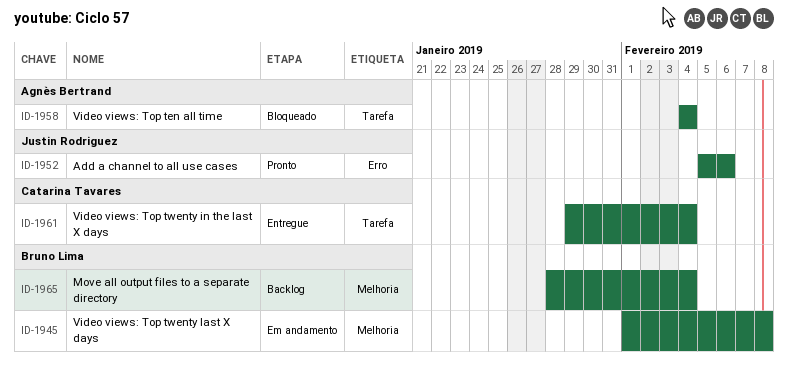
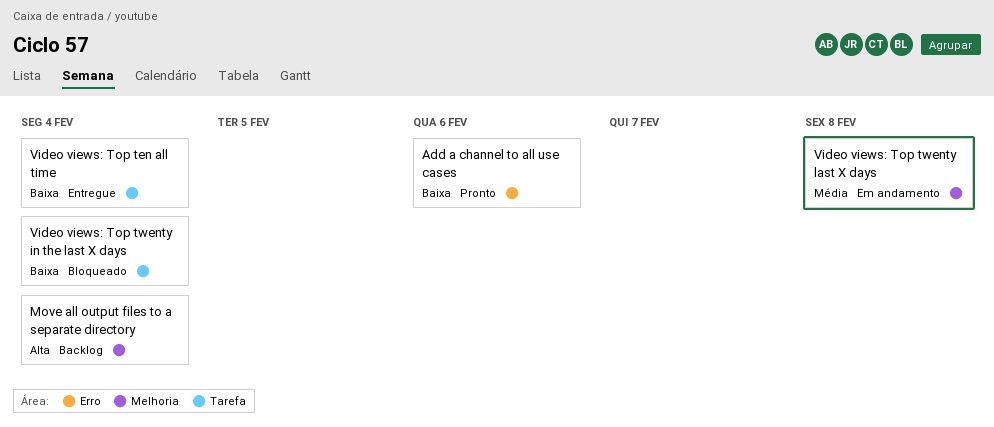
Video views: Top ten all time, status: Bloqueado -> Entregue
Video views: Top twenty in the last X days, status: Entregue -> Bloqueado

